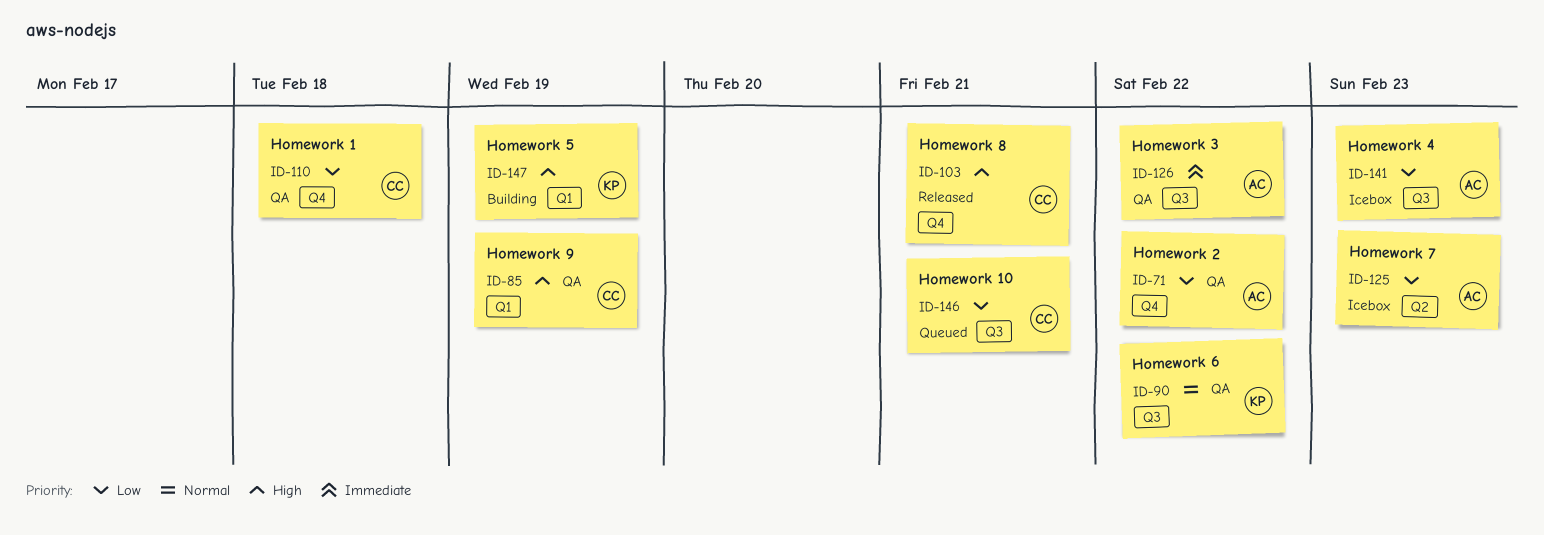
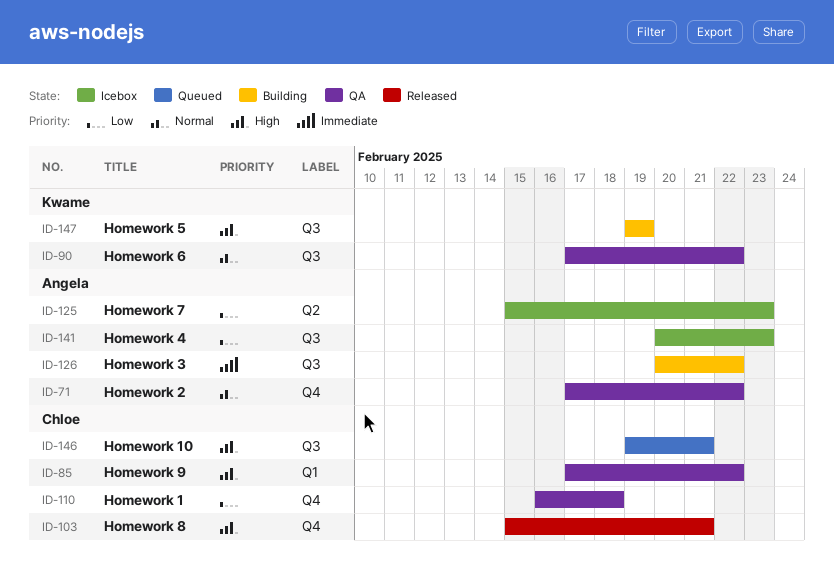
ID-71, priority: Low -> Normal
ID-85, due: Feb 19 -> Feb 22
ID-126, status: QA -> Building
ID-146, priority: Low -> High
ID-147, label: Q1 -> Q3

